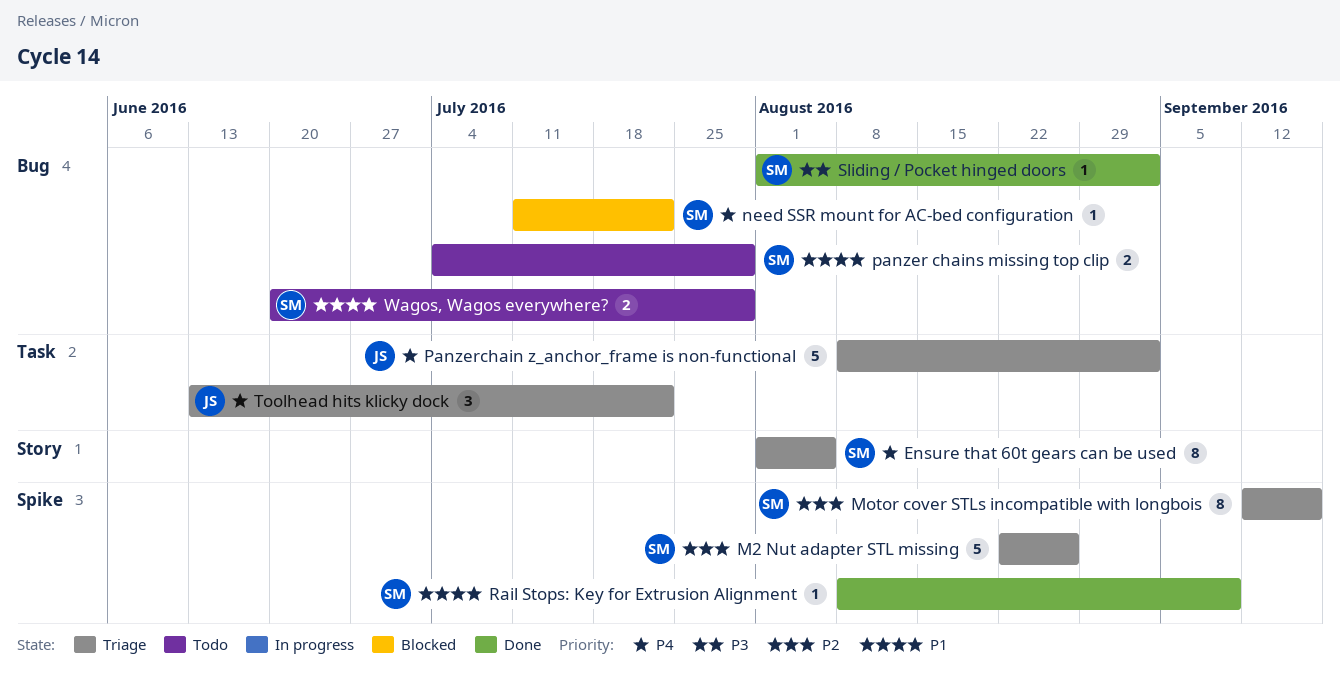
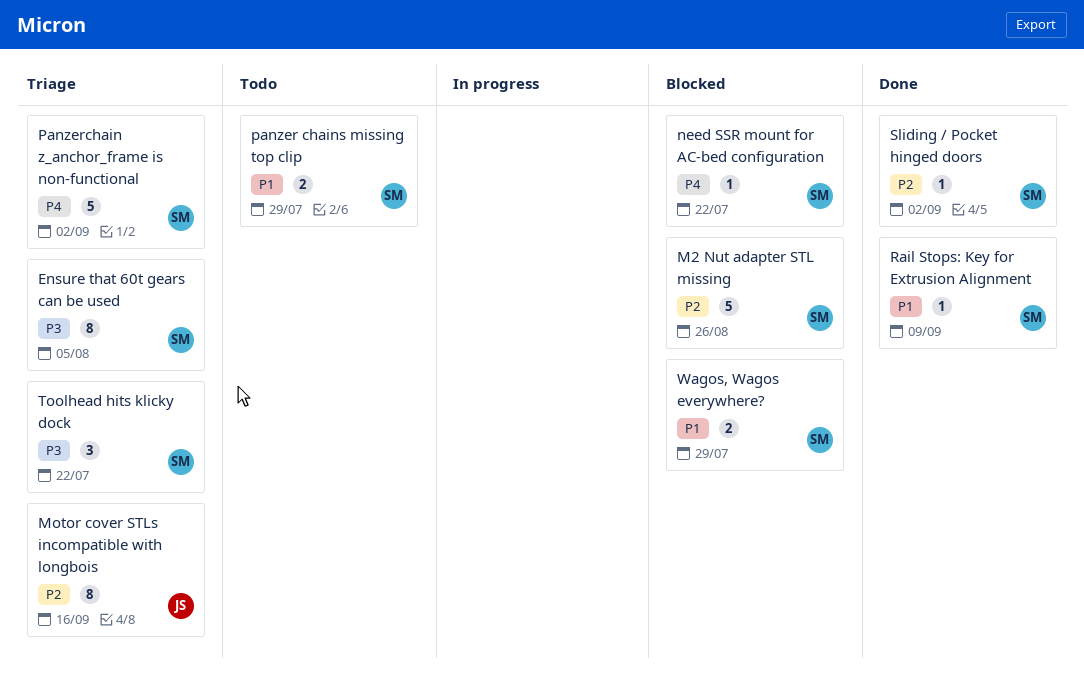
Ensure that 60t gears can be used, priority: P4 -> P3
M2 Nut adapter STL missing, status: Triage -> Blocked
Motor cover STLs incompatible with longbois, owner: SM -> JS
Panzerchain z_anchor_frame is non-functional, owner: JS -> SM
Sliding / Pocket hinged doors, priority: P3 -> P2
Toolhead hits klicky dock, owner: JS -> SM
Toolhead hits klicky dock, priority: P4 -> P3
Wagos, Wagos everywhere?, status: Todo -> Blocked

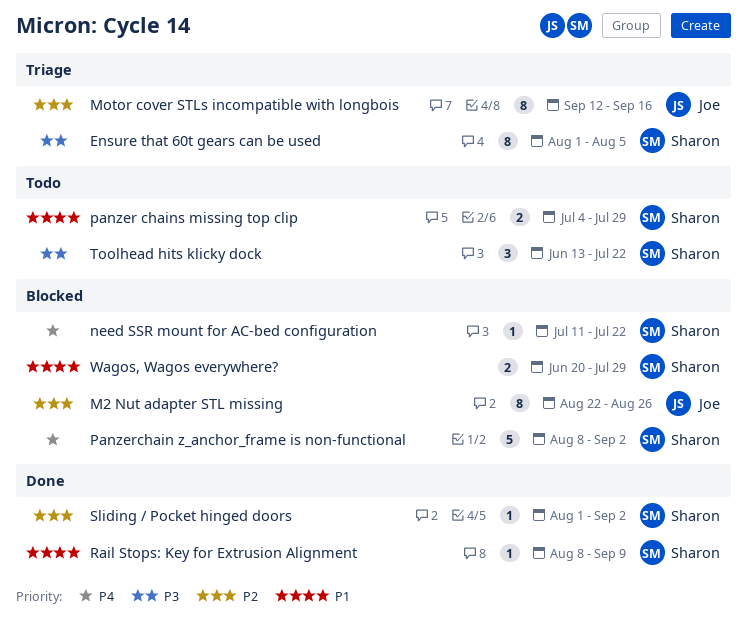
M2 Nut adapter STL missing, owner: Sharon -> Joe
M2 Nut adapter STL missing, estimate: 5 -> 8
Panzerchain z_anchor_frame is non-functional, status: Triage -> Blocked
Toolhead hits klicky dock, status: Triage -> Todo

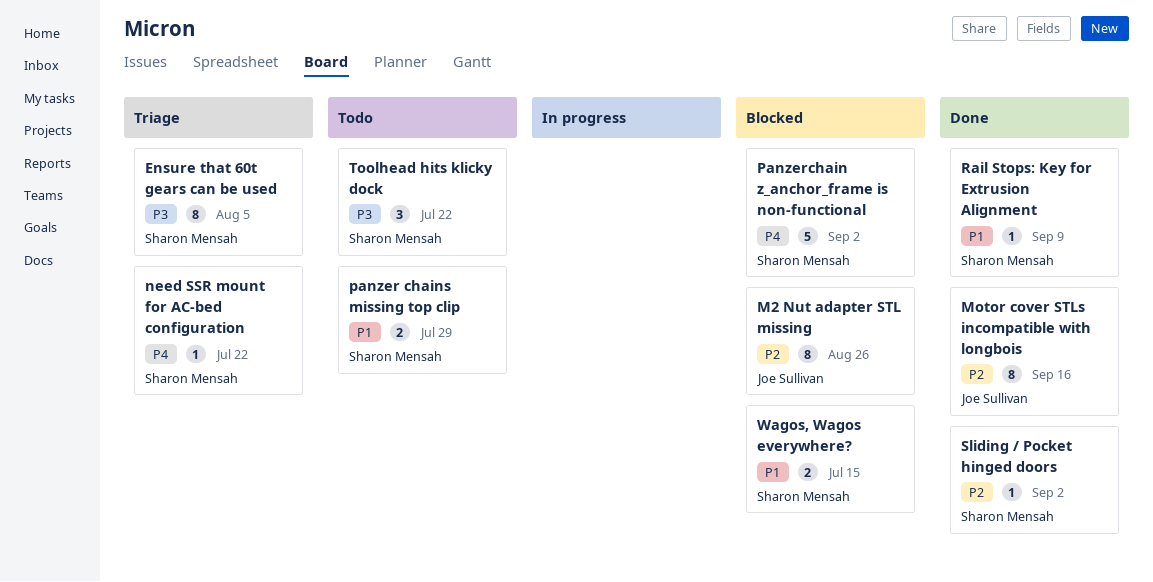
Motor cover STLs incompatible with longbois, status: Triage -> Done
need SSR mount for AC-bed configuration, status: Blocked -> Triage
Wagos, Wagos everywhere?, due: Jul 29 -> Jul 15

